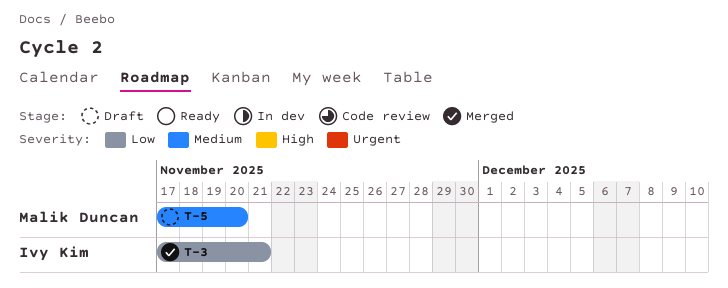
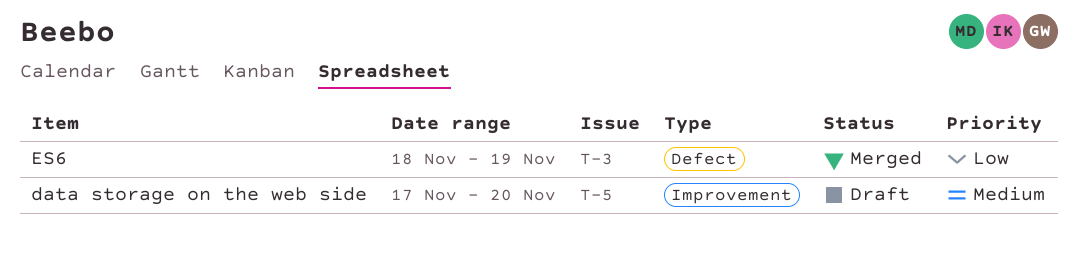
T-3, start: Nov 17 -> Nov 18
T-3, due: Nov 21 -> Nov 19

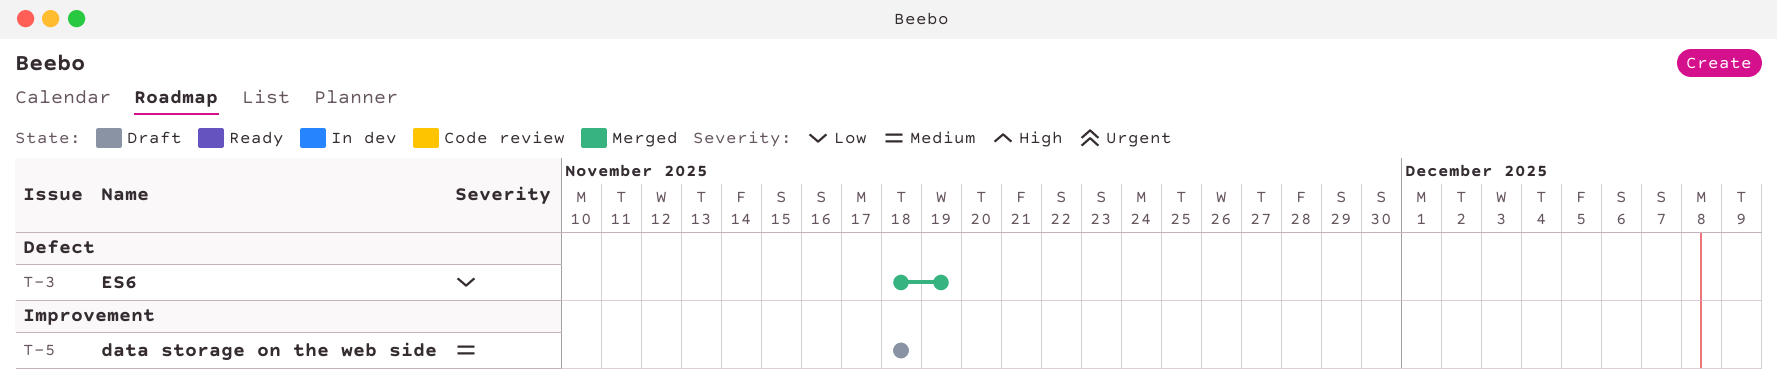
T-5, start: Nov 17 -> Nov 18
T-5, due: Nov 20 -> Nov 18

